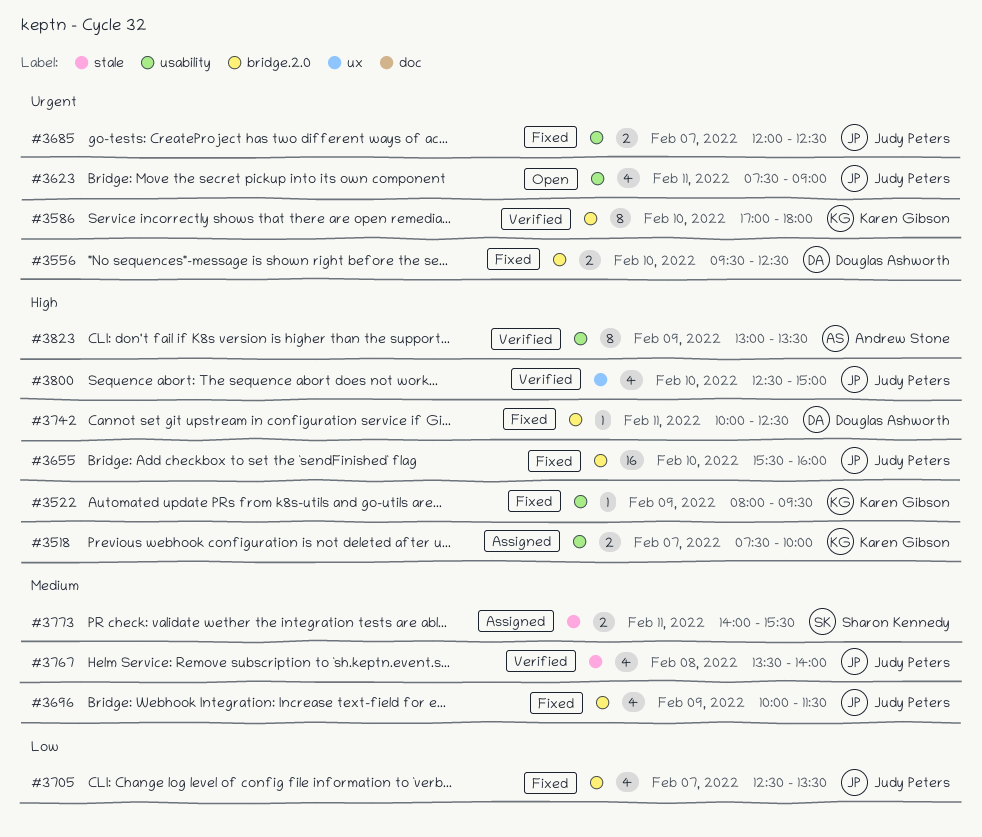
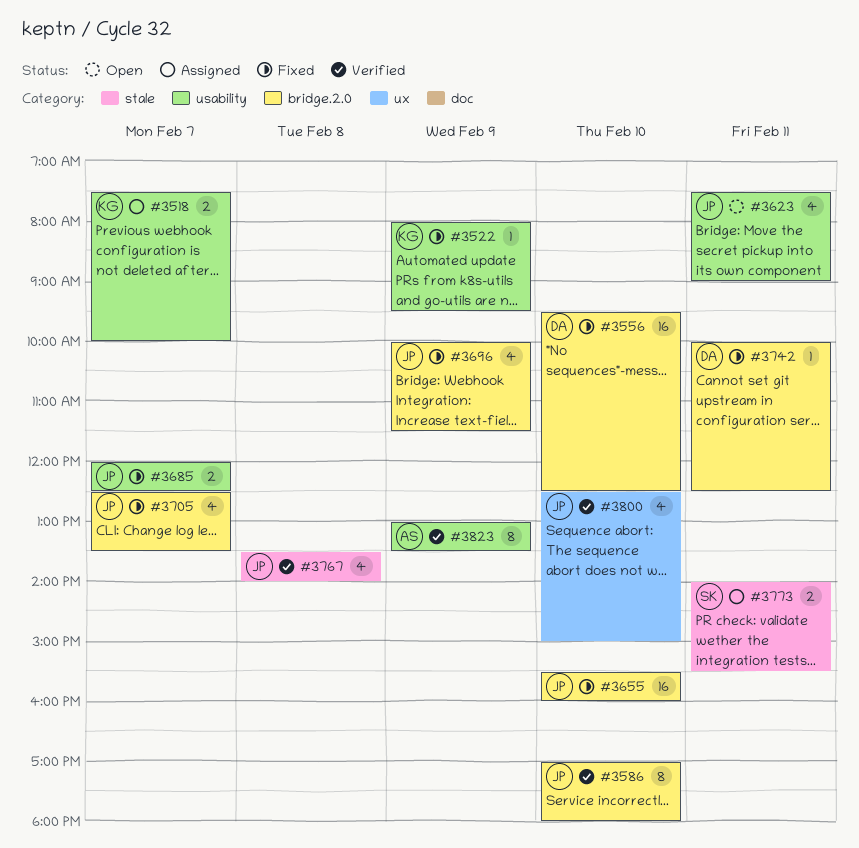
#3556, estimate: 2 -> 16
#3586, owner: Karen Gibson -> Judy Peters

